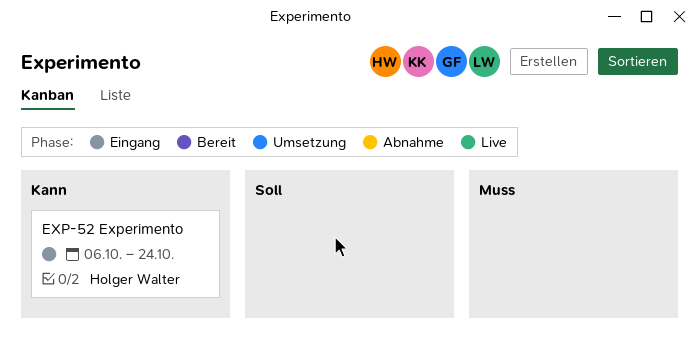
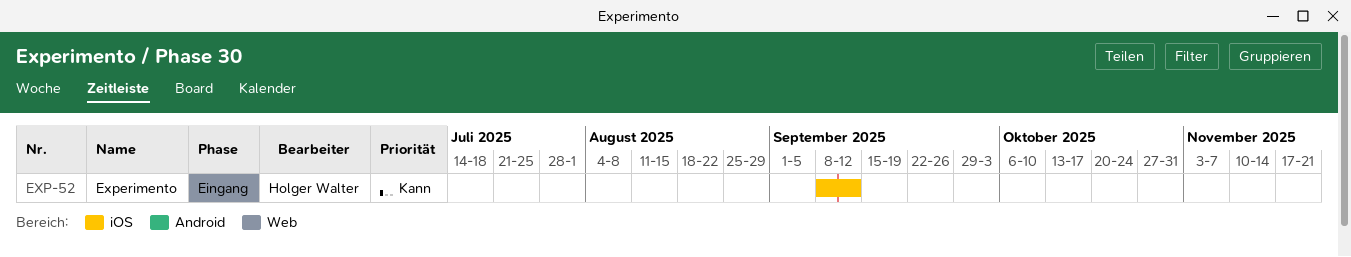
EXP-52, start: Oct 6 -> Sep 8
EXP-52, due: Oct 24 -> Sep 12

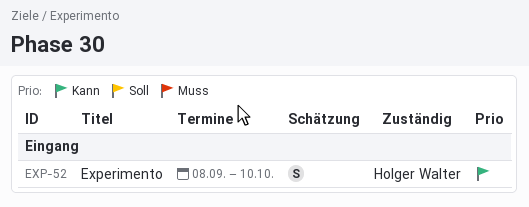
EXP-52, due: Sep 12 -> Oct 10

